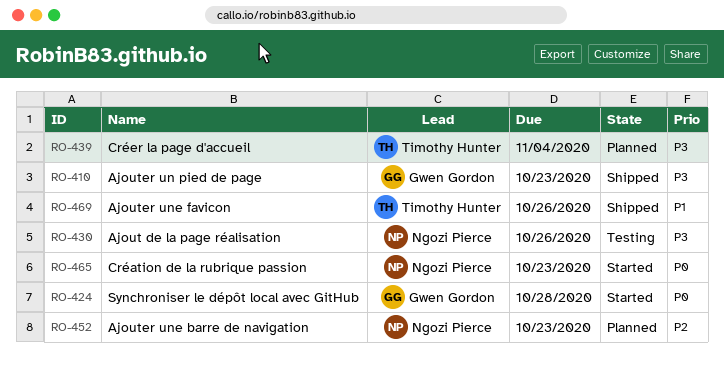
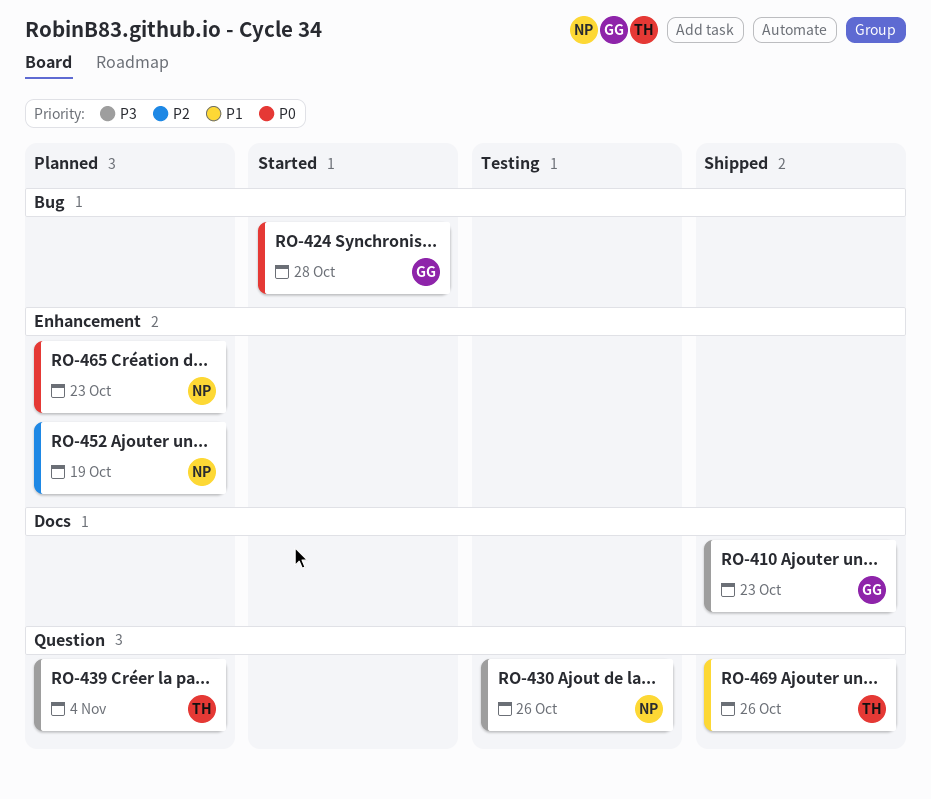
RO-452, due: Oct 23 -> Oct 19
RO-465, status: Started -> Planned

